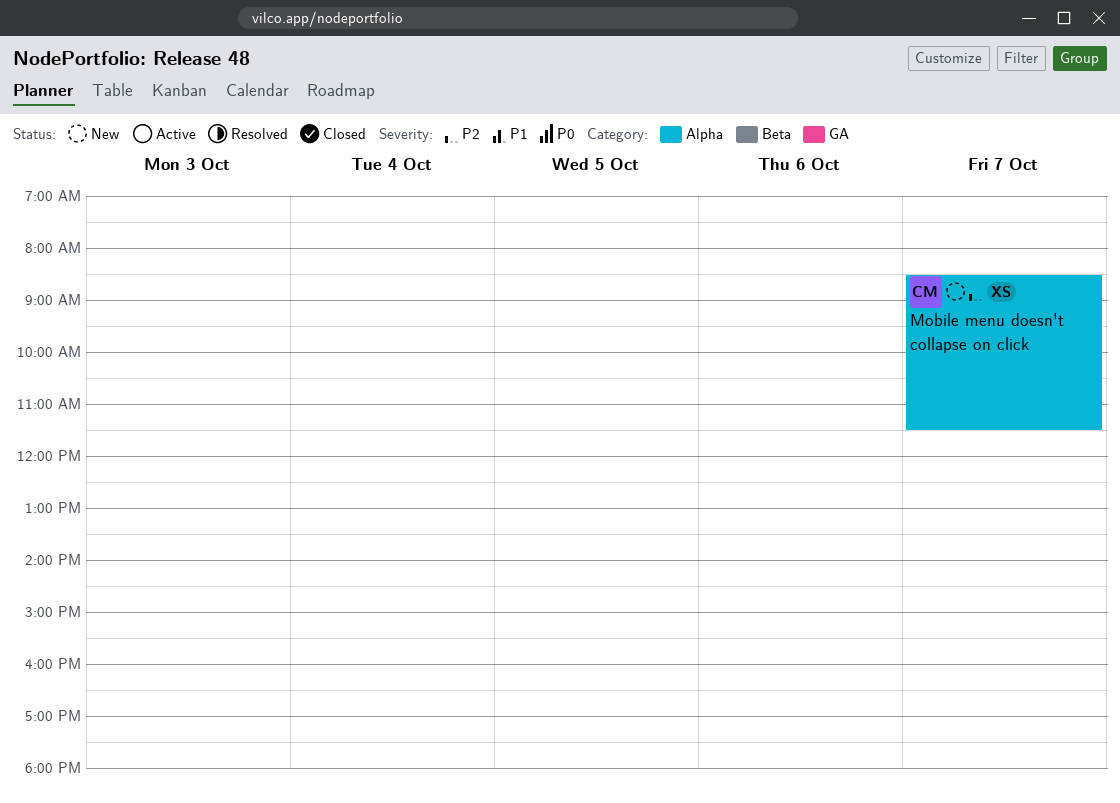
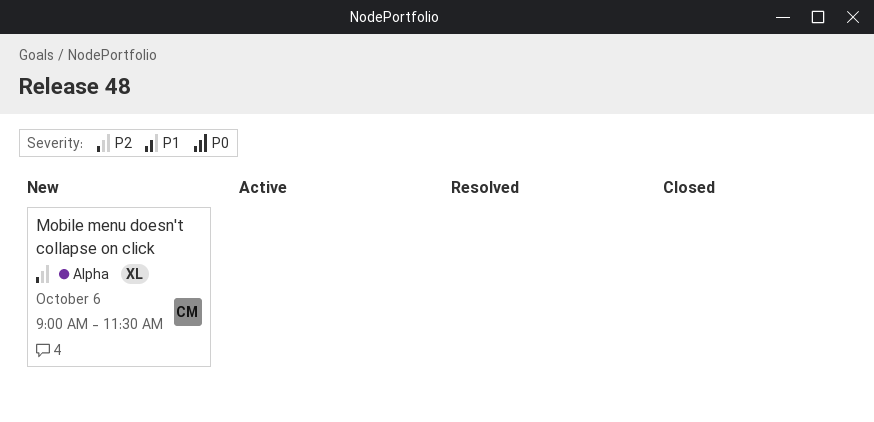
Mobile menu doesn't collapse on click, estimate: XS -> XL
Mobile menu doesn't collapse on click, day: Oct 7 -> Oct 6
Mobile menu doesn't collapse on click, begins: 08:30 -> 09:00

